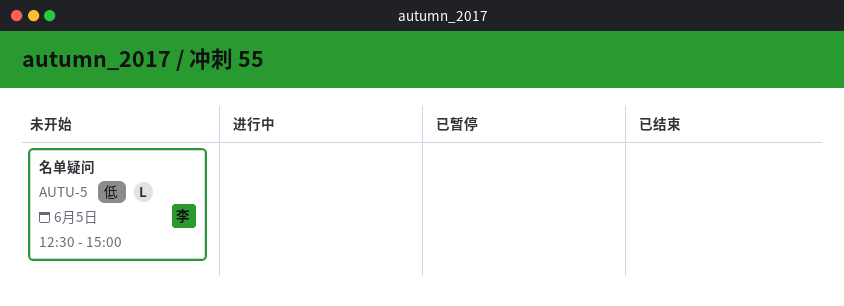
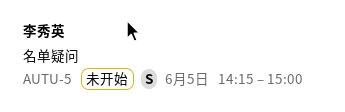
AUTU-5, estimate: L -> S
AUTU-5, begins: 12:30 -> 14:15

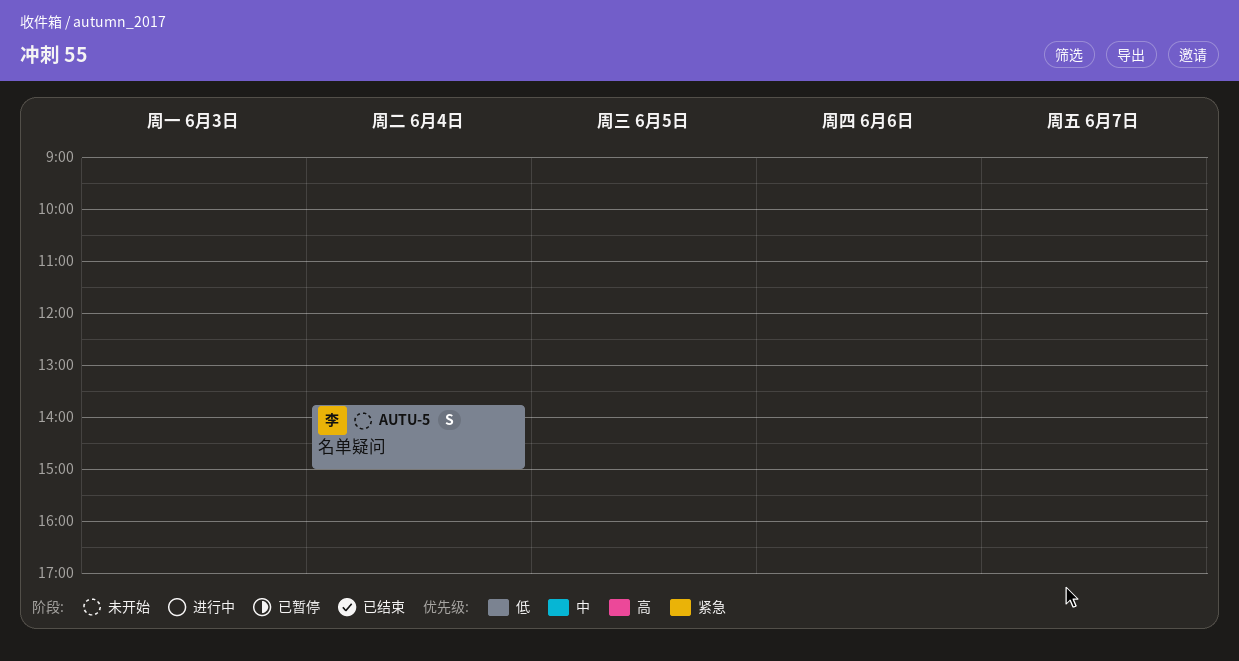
AUTU-5, day: Jun 5 -> Jun 4
AUTU-5, begins: 14:15 -> 13:45

